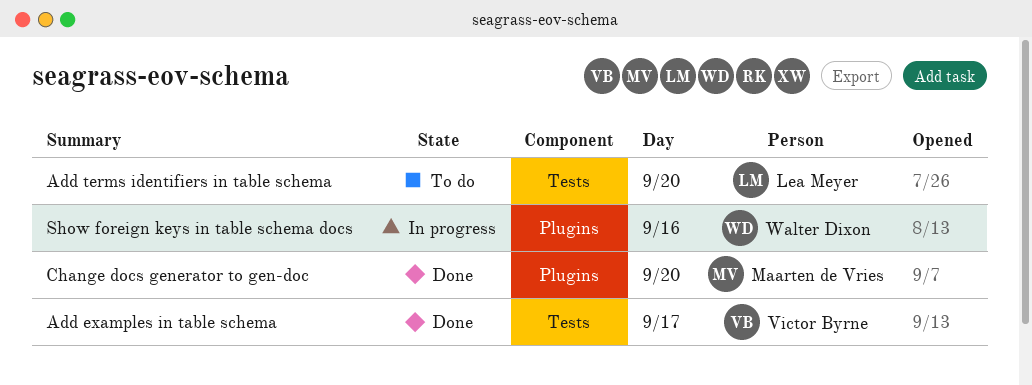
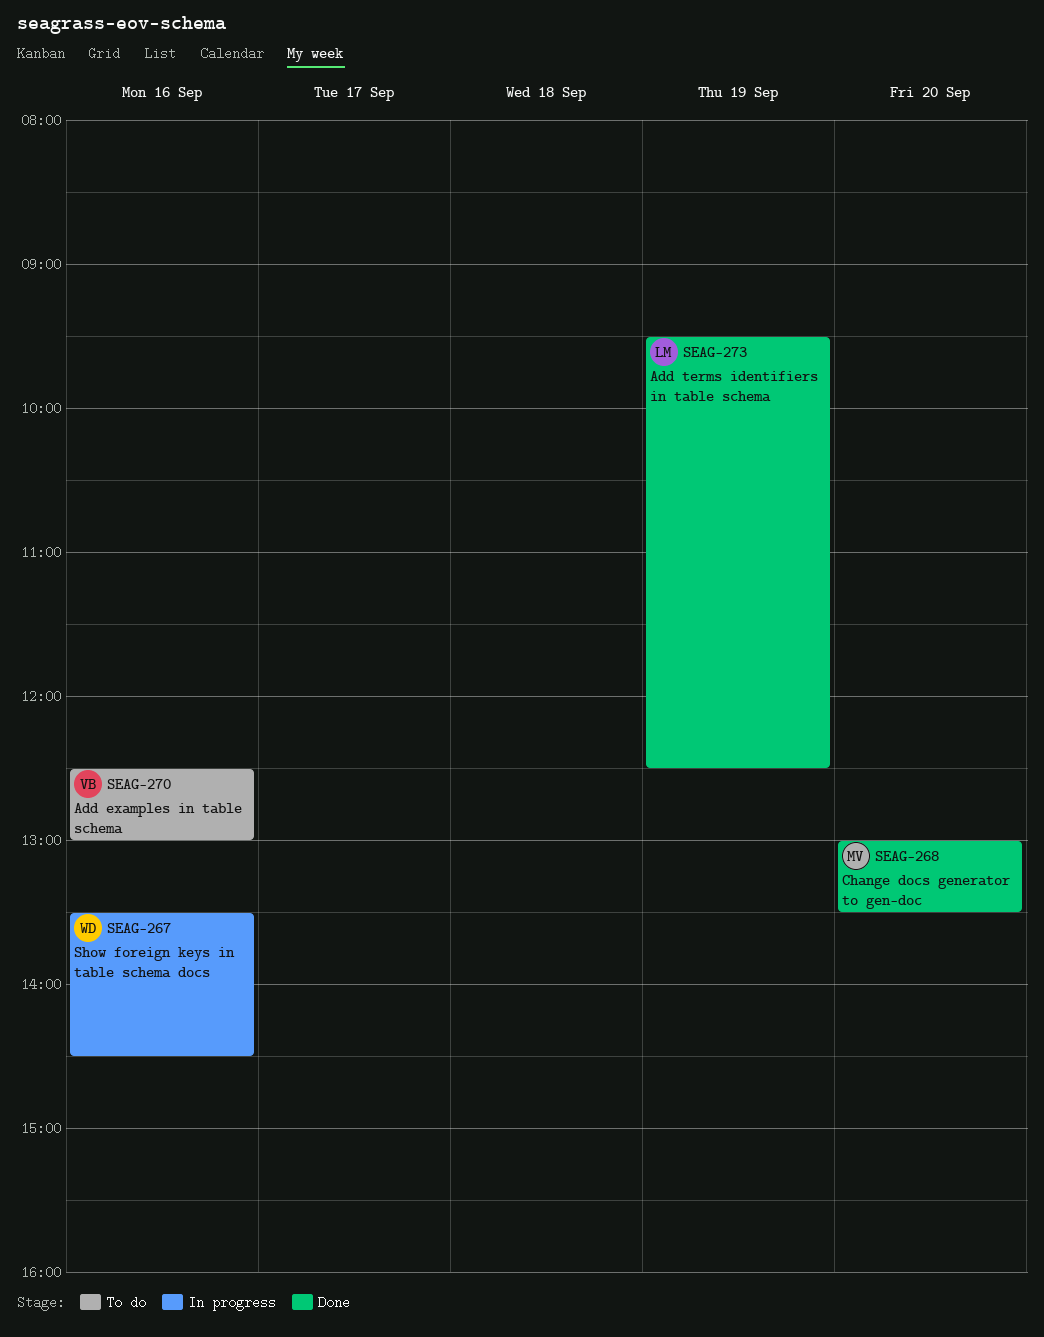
Add examples in table schema, status: Done -> To do
Add examples in table schema, day: Sep 17 -> Sep 16
Add terms identifiers in table schema, status: To do -> Done
Add terms identifiers in table schema, day: Sep 20 -> Sep 19

